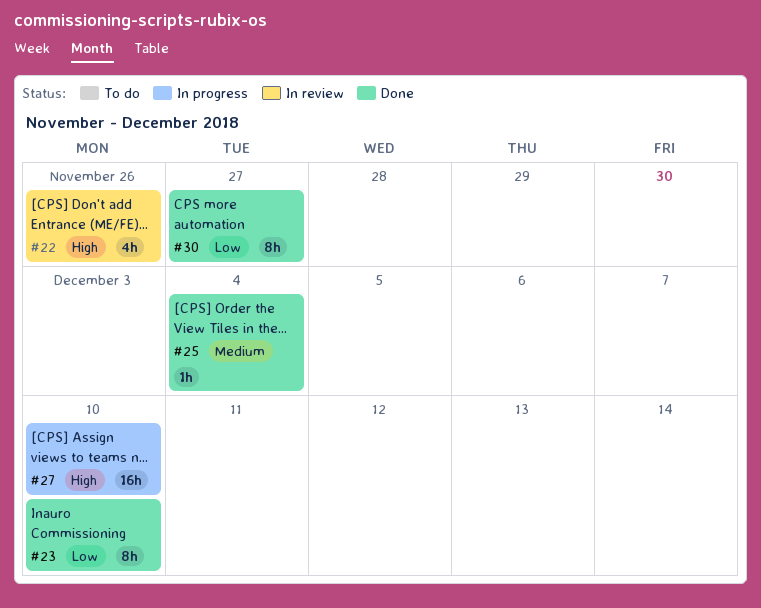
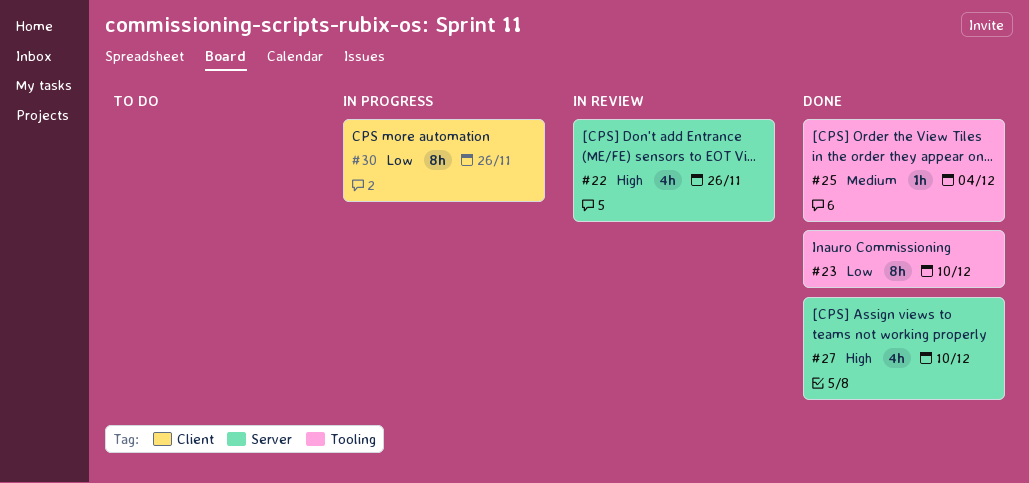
#27, status: In progress -> Done
#27, estimate: 16h -> 4h
#30, status: Done -> In progress
#30, due: Nov 27 -> Nov 26

